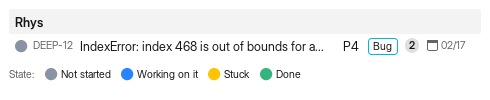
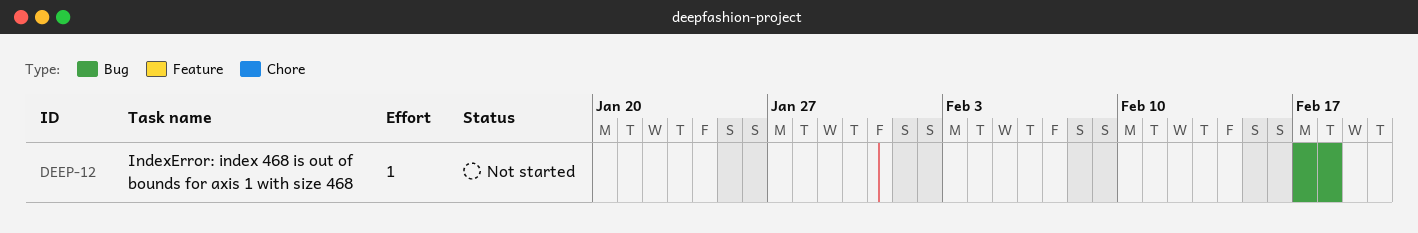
DEEP-12, estimate: 2 -> 1
DEEP-12, due: Feb 17 -> Feb 18

